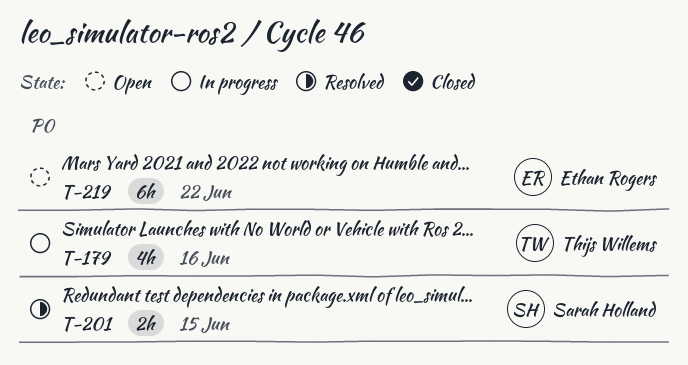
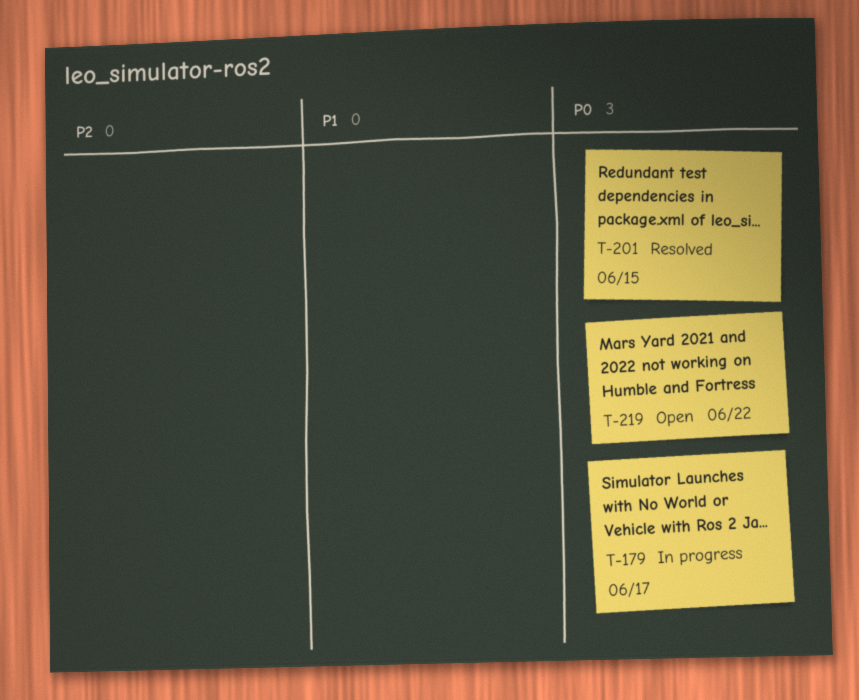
T-179, due: Jun 16 -> Jun 17

